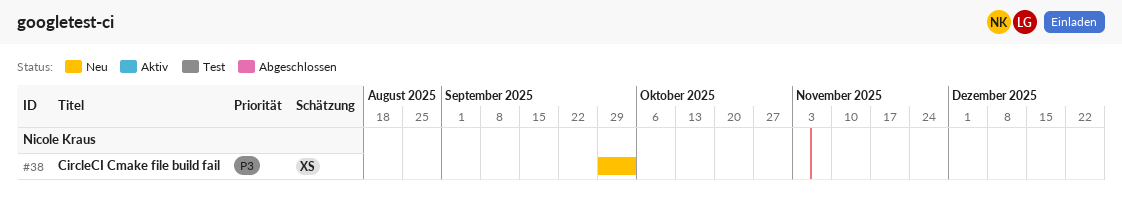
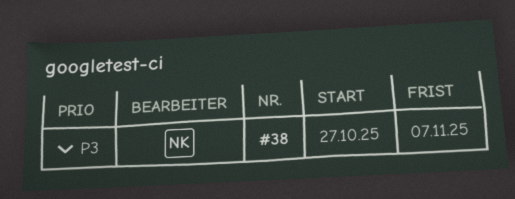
#38, start: Sep 29 -> Oct 27
#38, due: Oct 3 -> Nov 7

